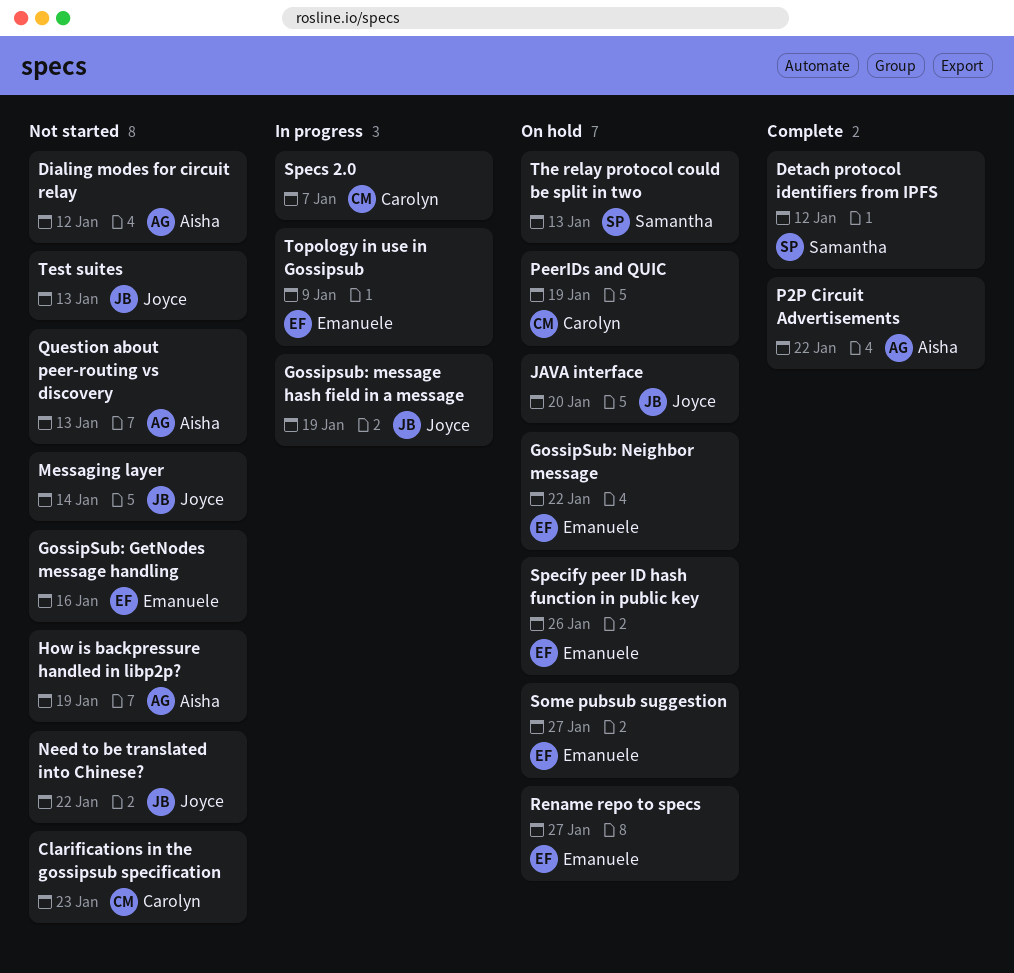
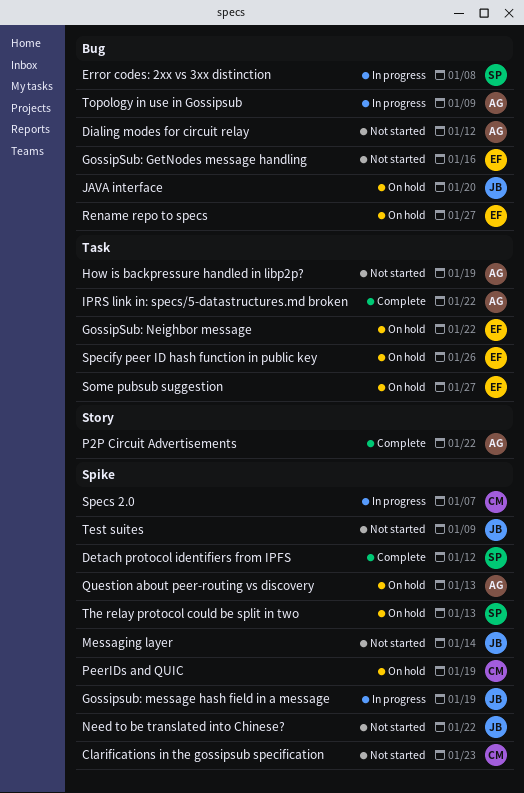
Error codes: 2xx vs 3xx distinction: none -> present
IPRS link in: specs/5-datastructures.md broken: none -> present
Question about peer-routing vs discovery, status: Not started -> On hold
Test suites, due: Jan 13 -> Jan 9
Topology in use in Gossipsub, owner: Emanuele -> Aisha

